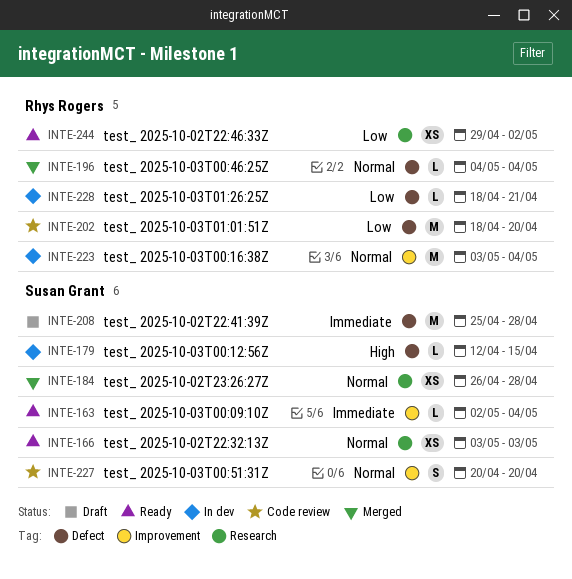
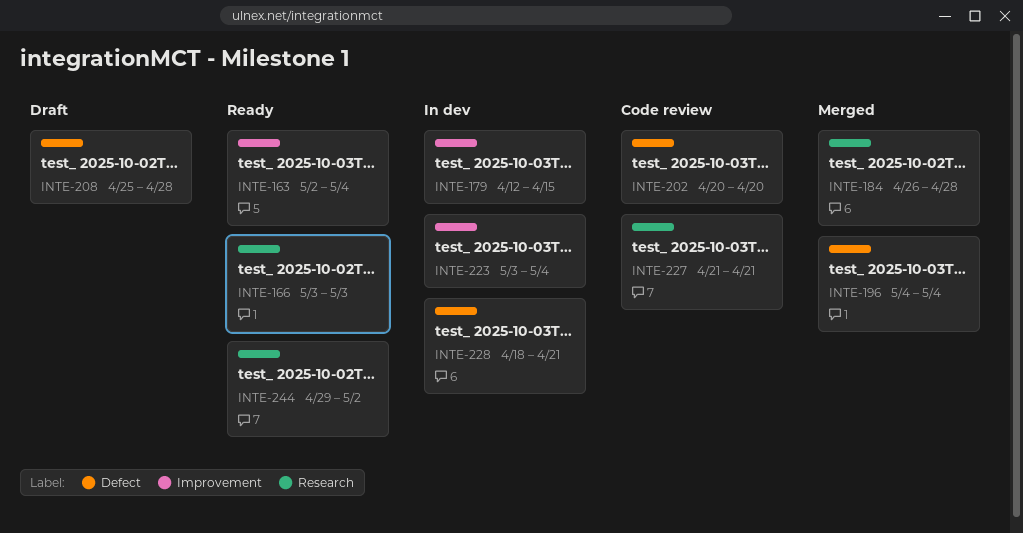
INTE-179, label: Defect -> Improvement
INTE-202, start: Apr 18 -> Apr 20
INTE-227, label: Improvement -> Research
INTE-227, start: Apr 20 -> Apr 21
INTE-227, due: Apr 20 -> Apr 21

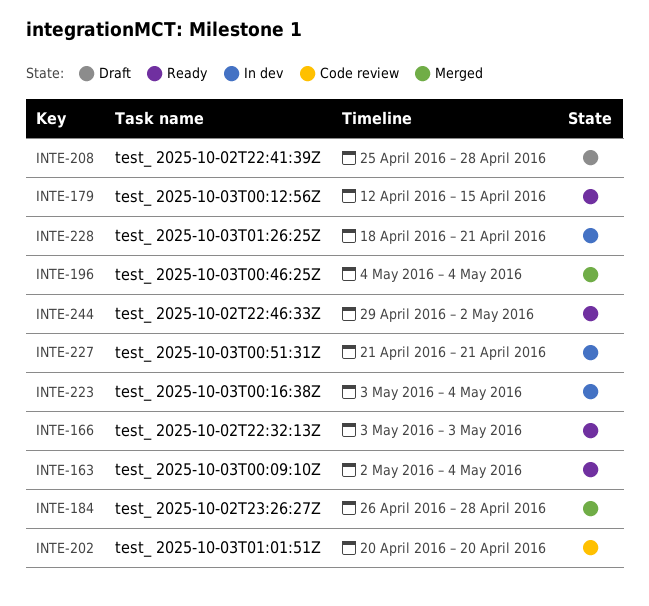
INTE-179, status: In dev -> Ready
INTE-227, status: Code review -> In dev

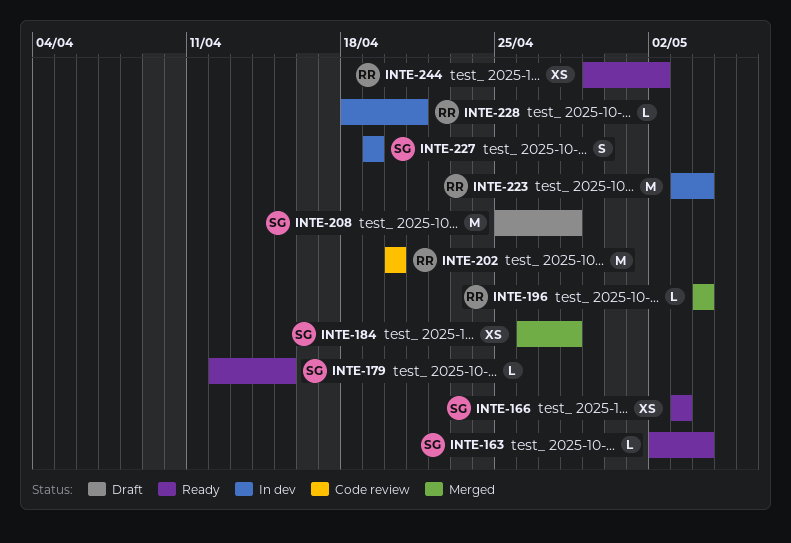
INTE-227, start: Apr 21 -> Apr 19
INTE-227, due: Apr 21 -> Apr 19

